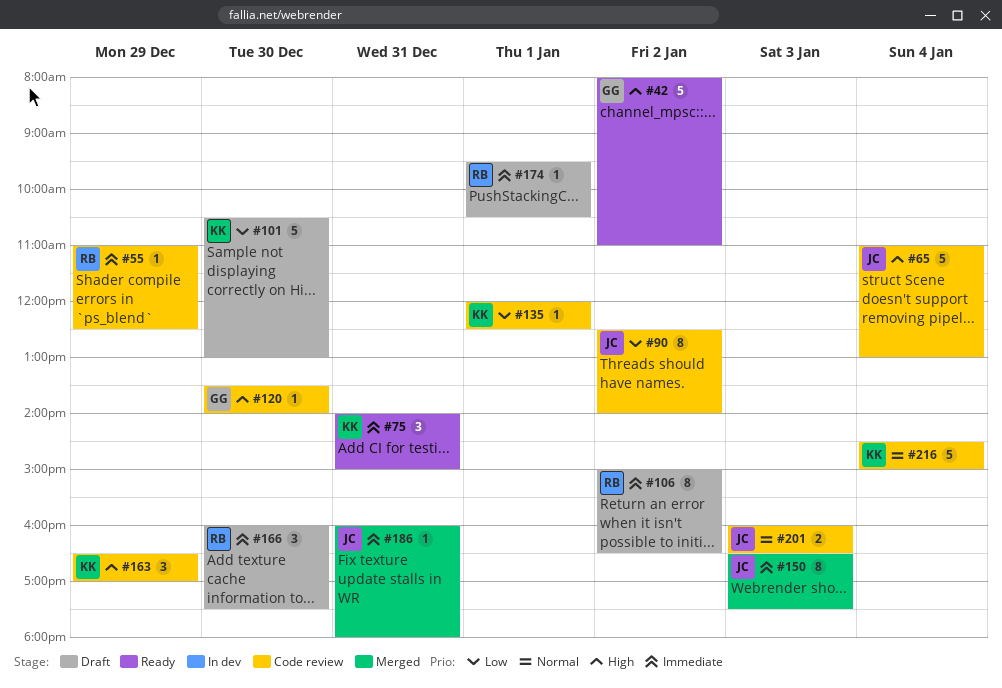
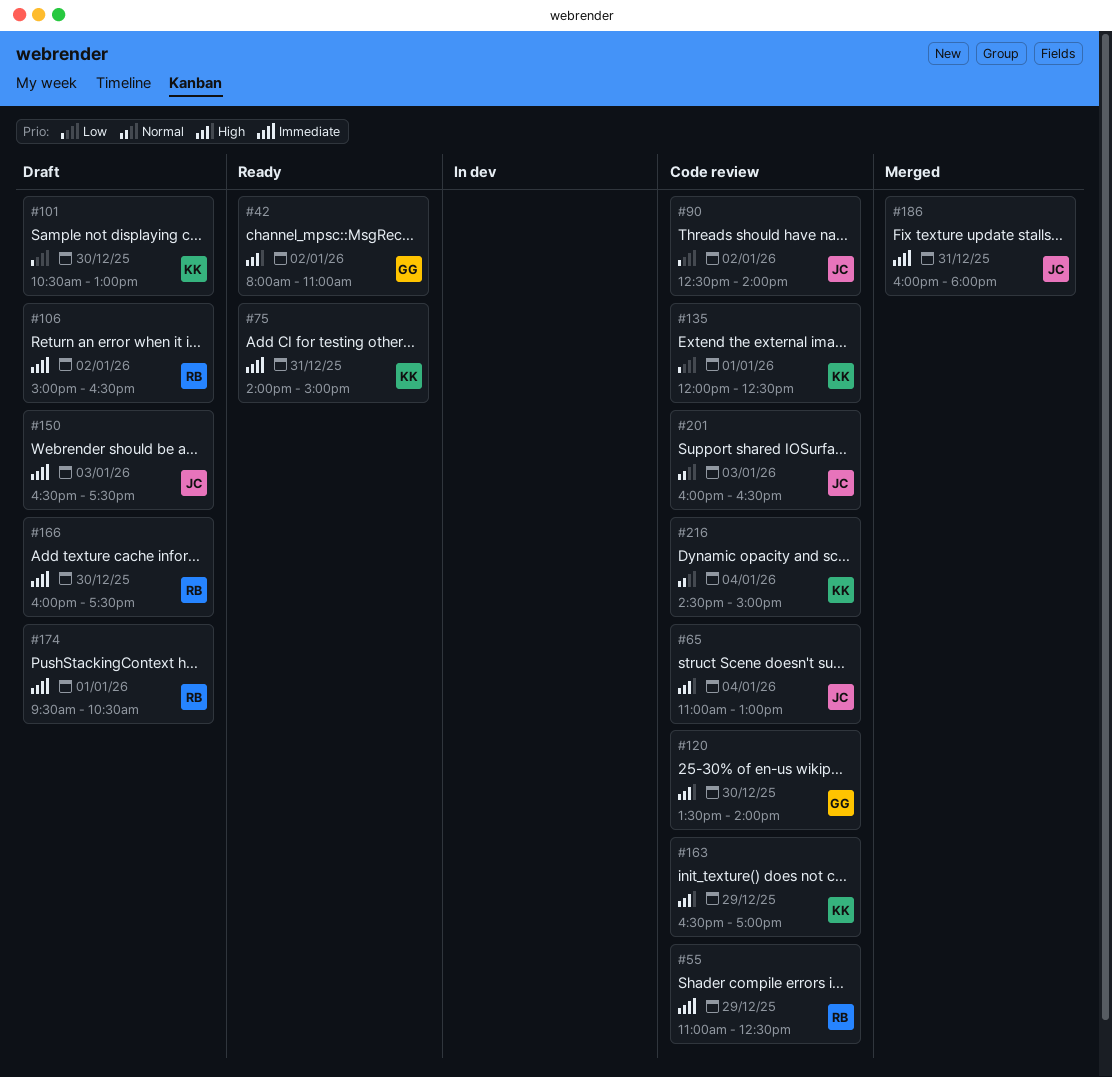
#150, status: Merged -> Draft

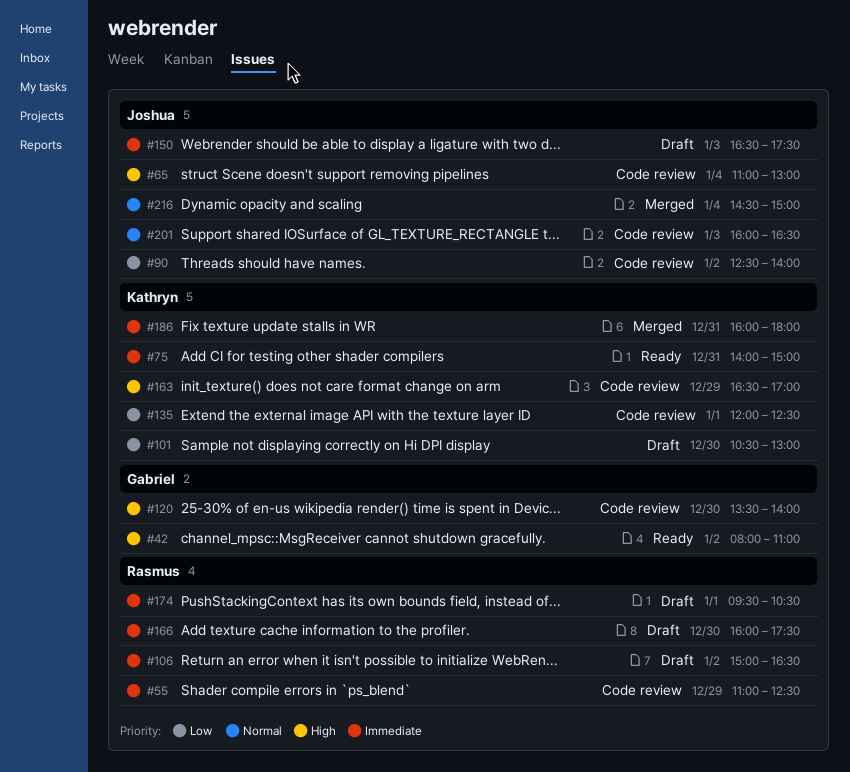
#186, owner: Joshua -> Kathryn
#216, status: Code review -> Merged
#216, owner: Kathryn -> Joshua

